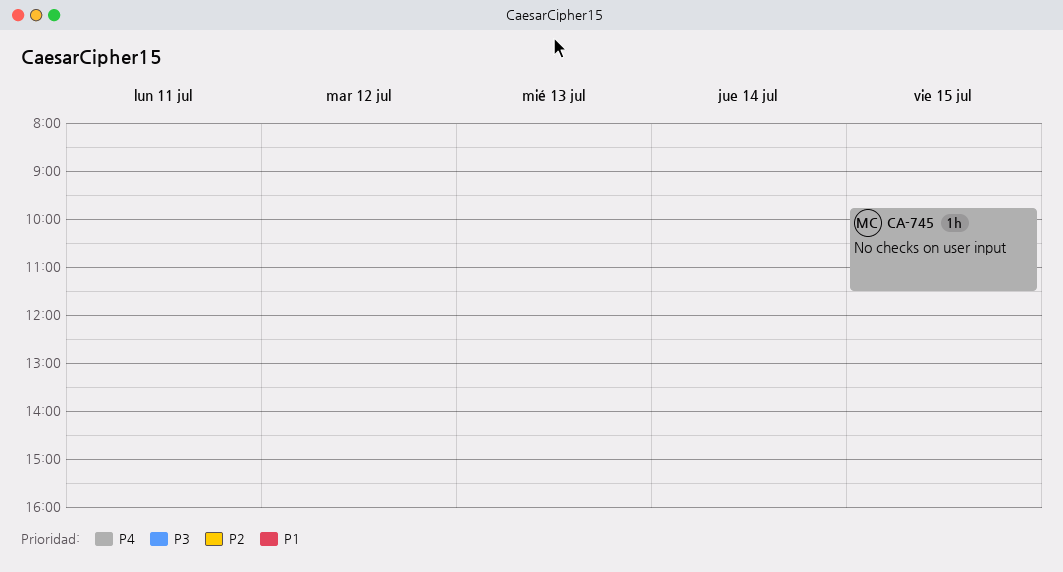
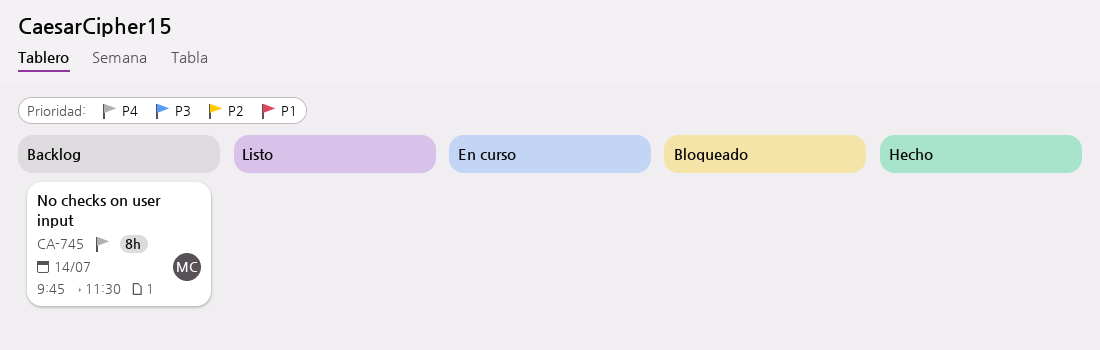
CA-745, estimate: 1h -> 8h
CA-745, day: Jul 15 -> Jul 14

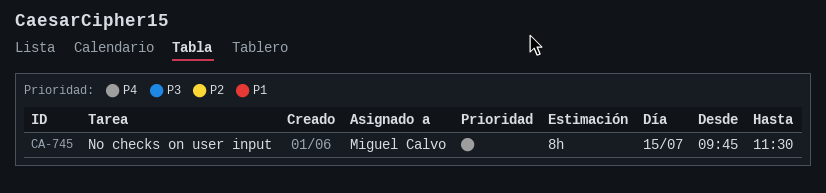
CA-745, day: Jul 14 -> Jul 15

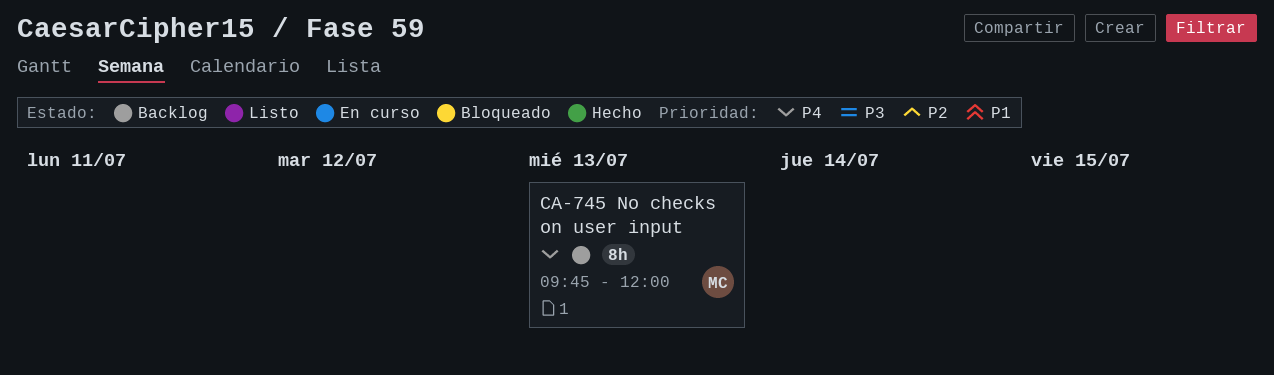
CA-745, day: Jul 15 -> Jul 13
CA-745, ends: 11:30 -> 12:00

